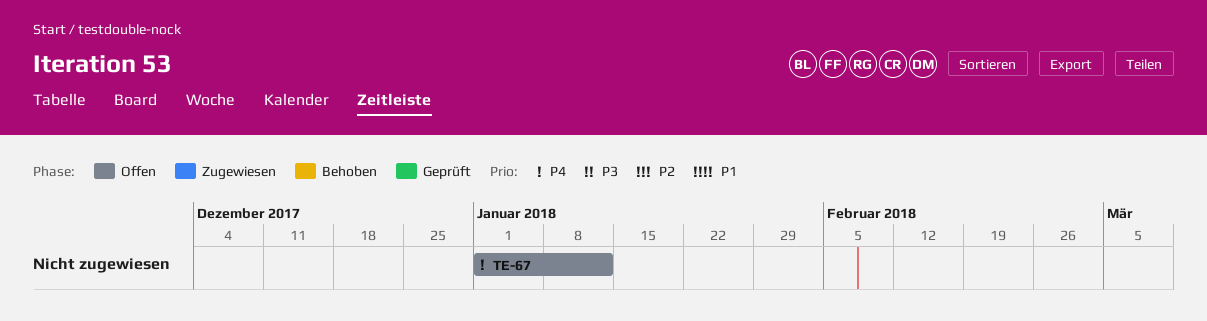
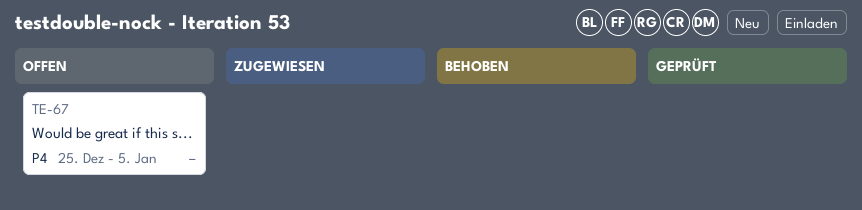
TE-67, start: Jan 1 -> Dec 25
TE-67, due: Jan 12 -> Jan 5

